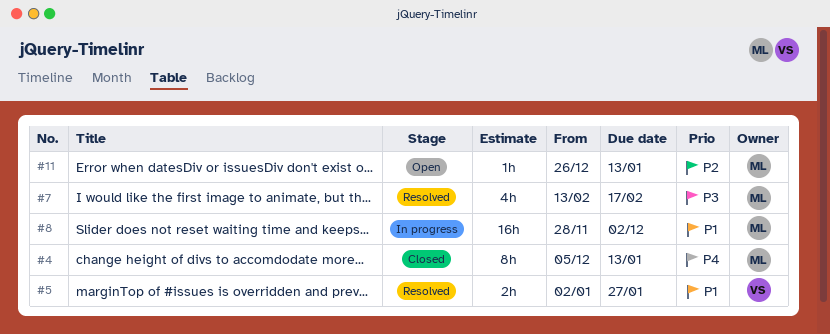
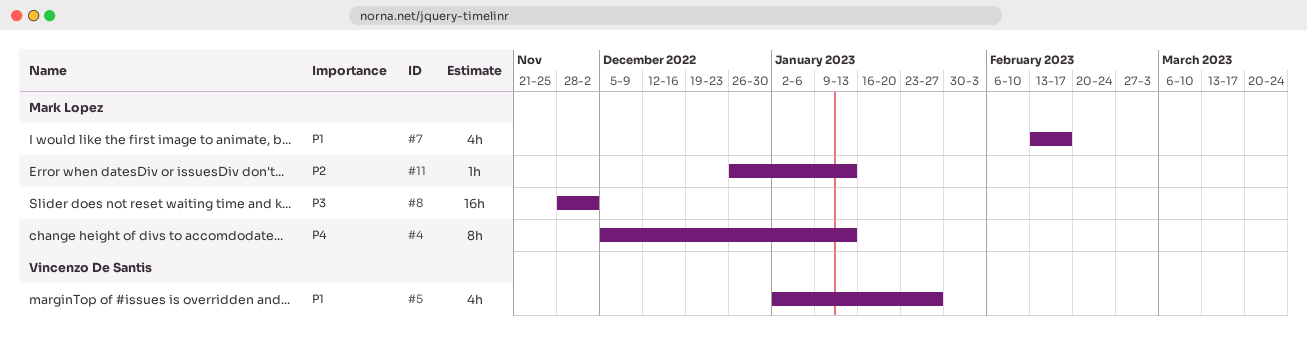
#5, estimate: 2h -> 4h
#7, priority: P3 -> P1
#8, priority: P1 -> P3

